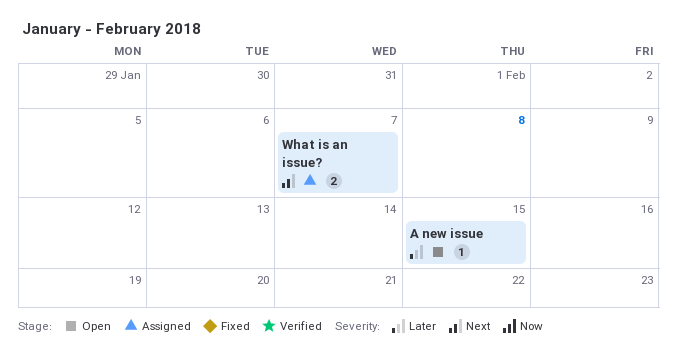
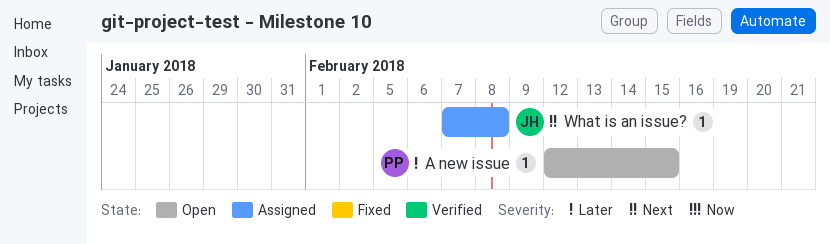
What is an issue?, estimate: 2 -> 1
What is an issue?, due: Feb 7 -> Feb 8

